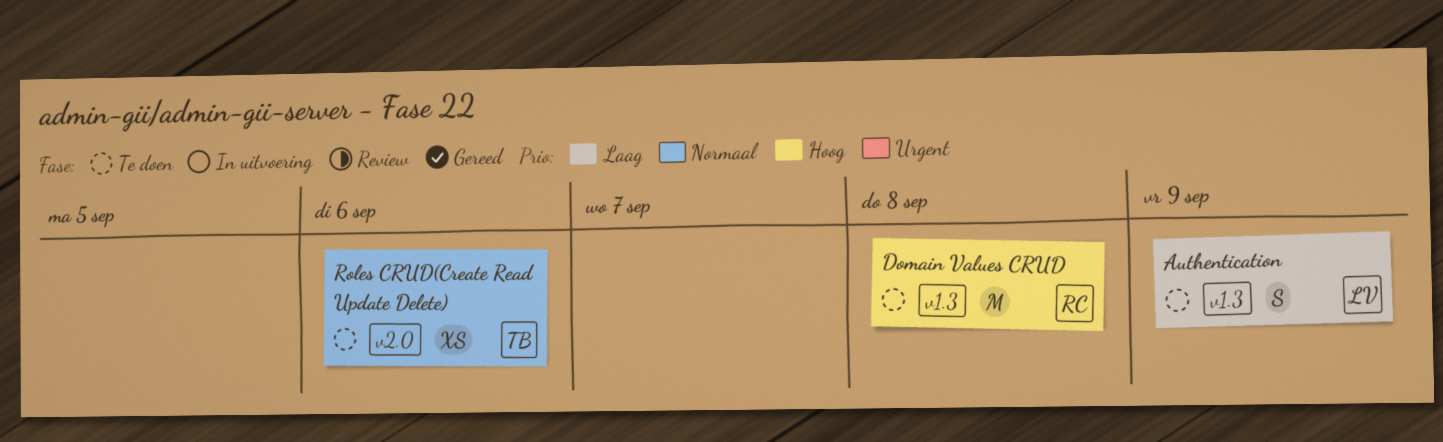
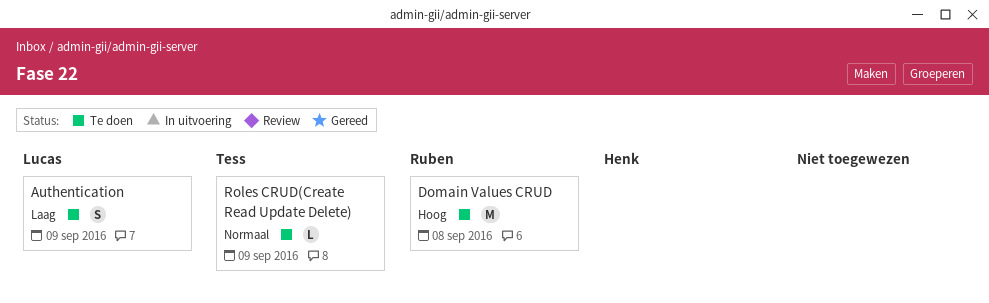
Roles CRUD(Create Read Update Delete), estimate: XS -> L
Roles CRUD(Create Read Update Delete), due: Sep 6 -> Sep 9

